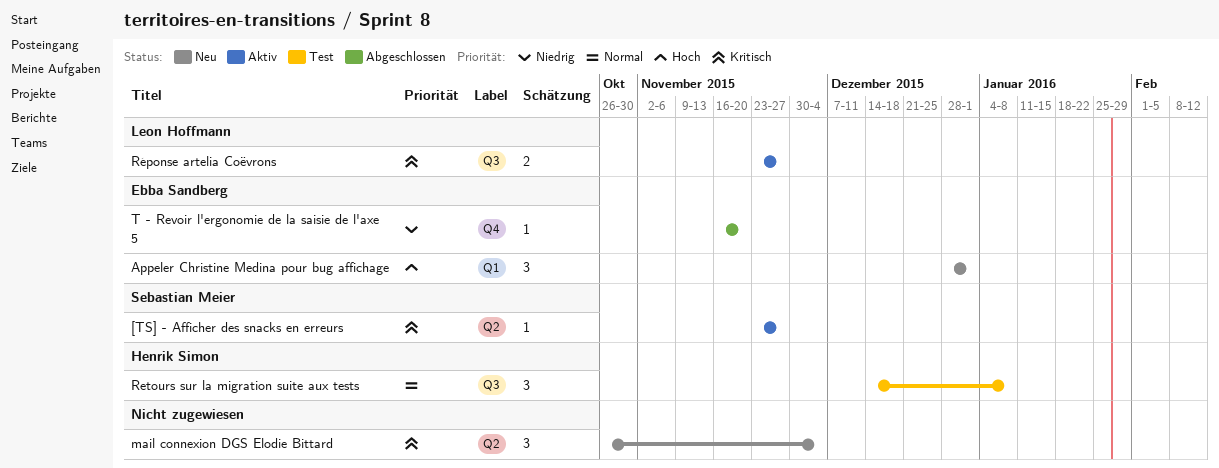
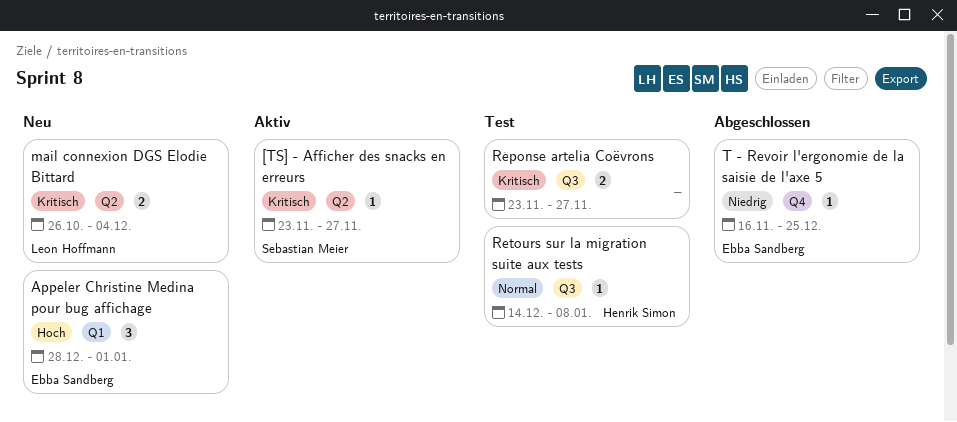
mail connexion DGS Elodie Bittard, owner: none -> Leon Hoffmann
mail connexion DGS Elodie Bittard, estimate: 3 -> 2
Retours sur la migration suite aux tests, estimate: 3 -> 1
Réponse artelia Coëvrons, status: Aktiv -> Test
Réponse artelia Coëvrons, owner: Leon Hoffmann -> none
T - Revoir l'ergonomie de la saisie de l'axe 5, due: Nov 20 -> Dec 25

